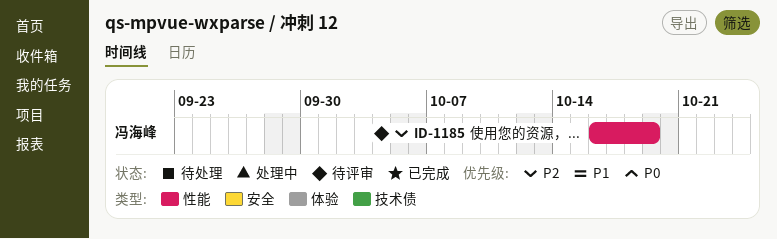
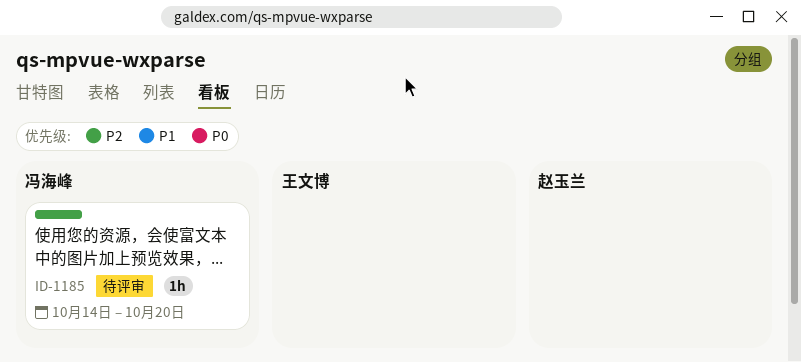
ID-1185, start: Oct 16 -> Oct 14
ID-1185, due: Oct 19 -> Oct 20

